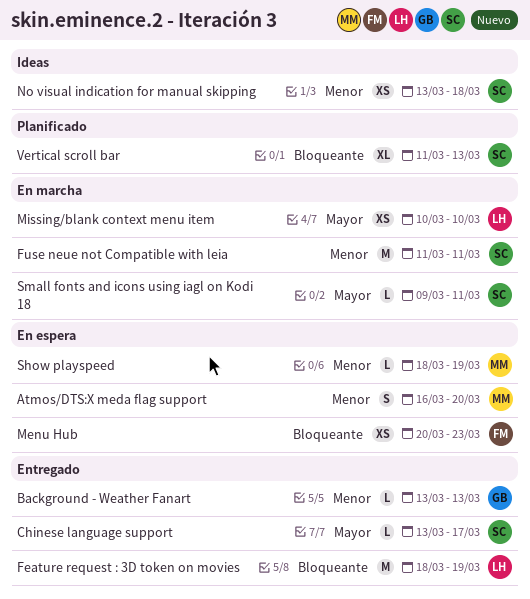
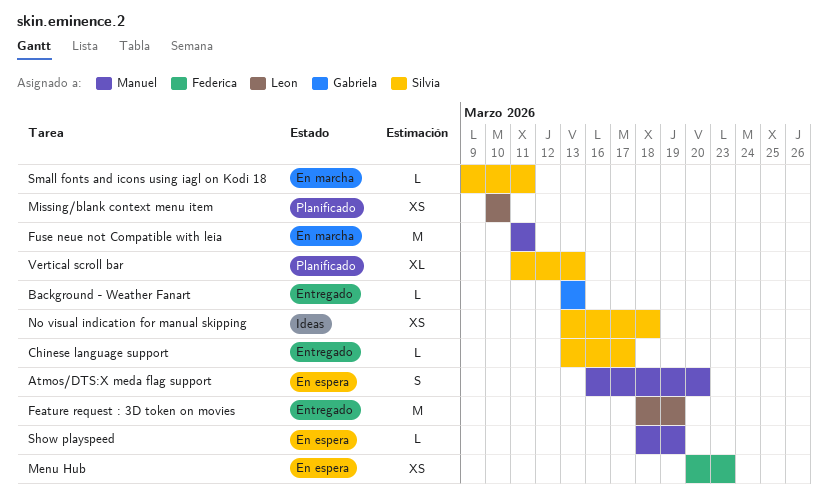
Fuse neue not Compatible with leia, owner: Silvia -> Manuel
Missing/blank context menu item, status: En marcha -> Planificado

